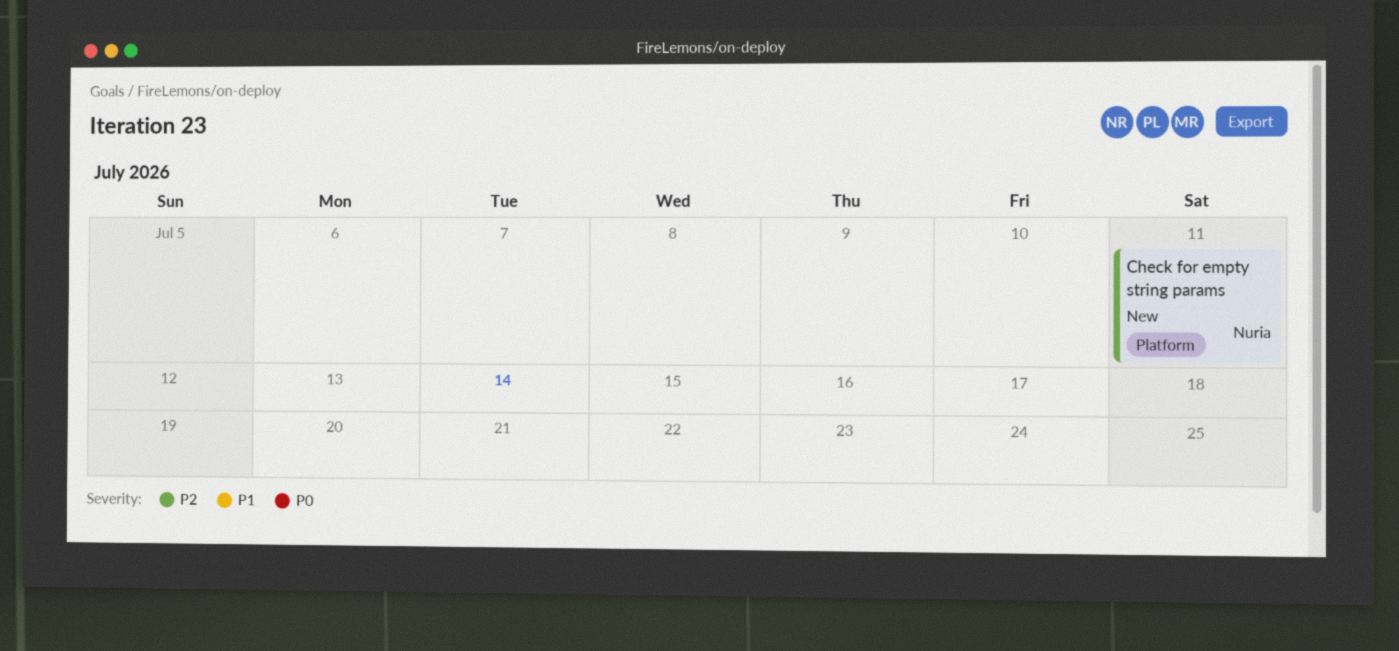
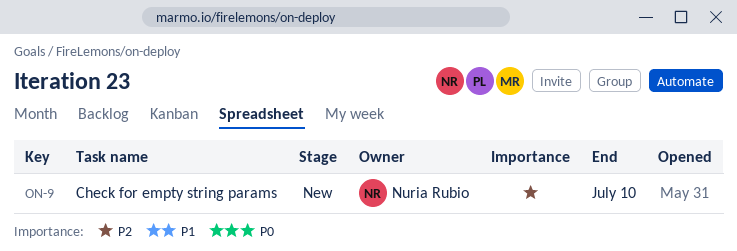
Check for empty string params, due: Jul 11 -> Jul 10

